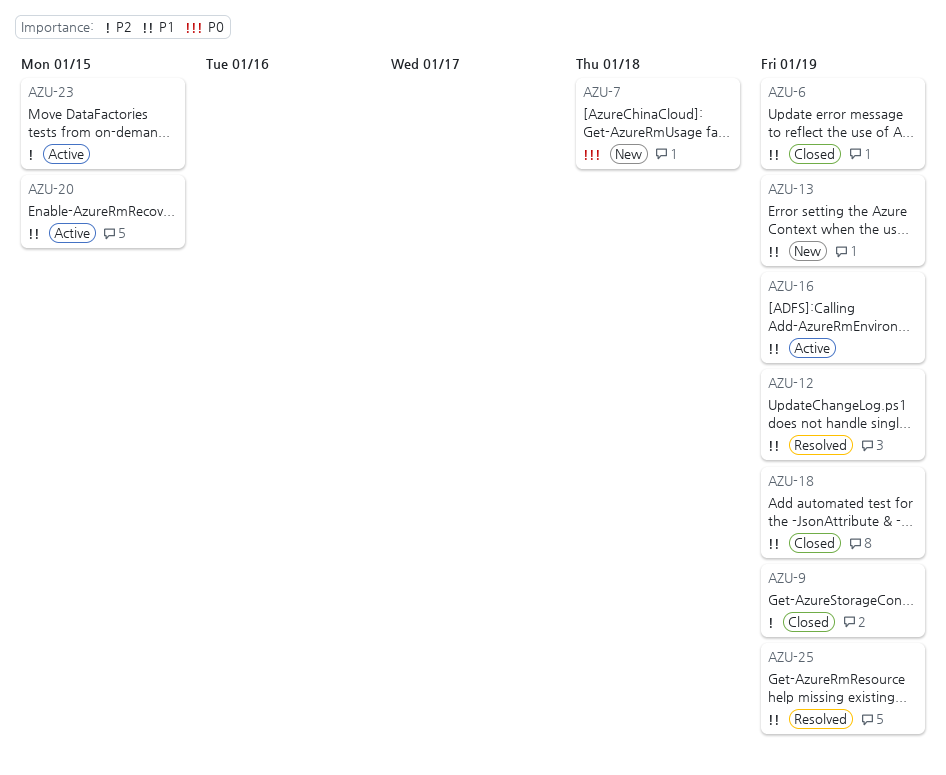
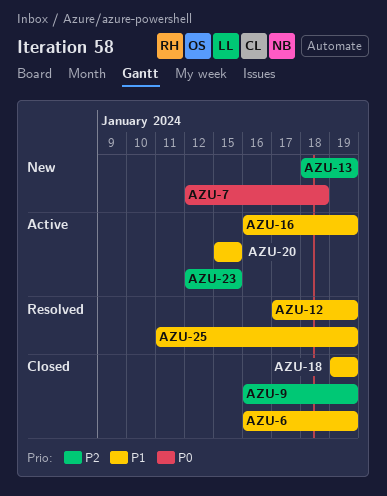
AZU-13, priority: P1 -> P2

